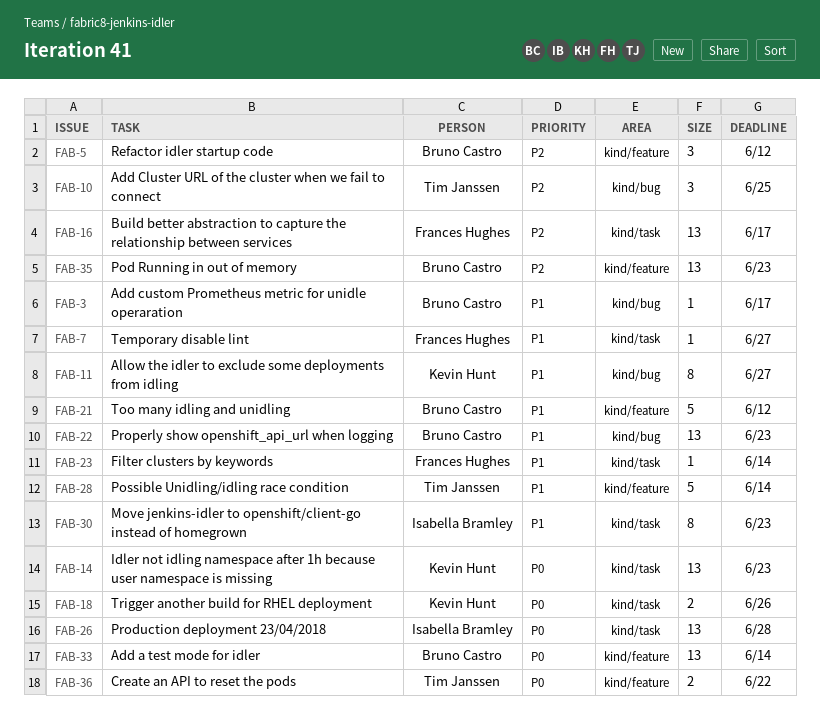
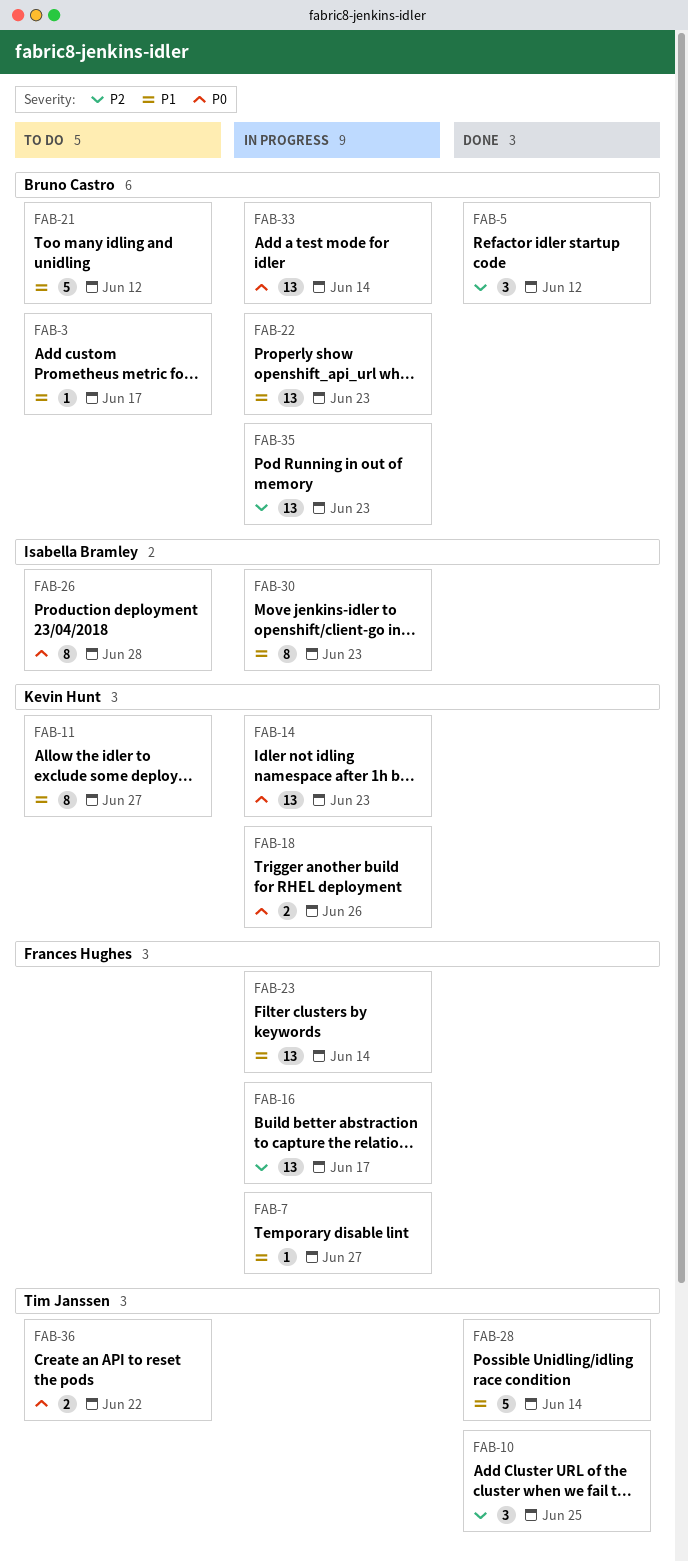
FAB-23, estimate: 1 -> 13
FAB-26, estimate: 13 -> 8

